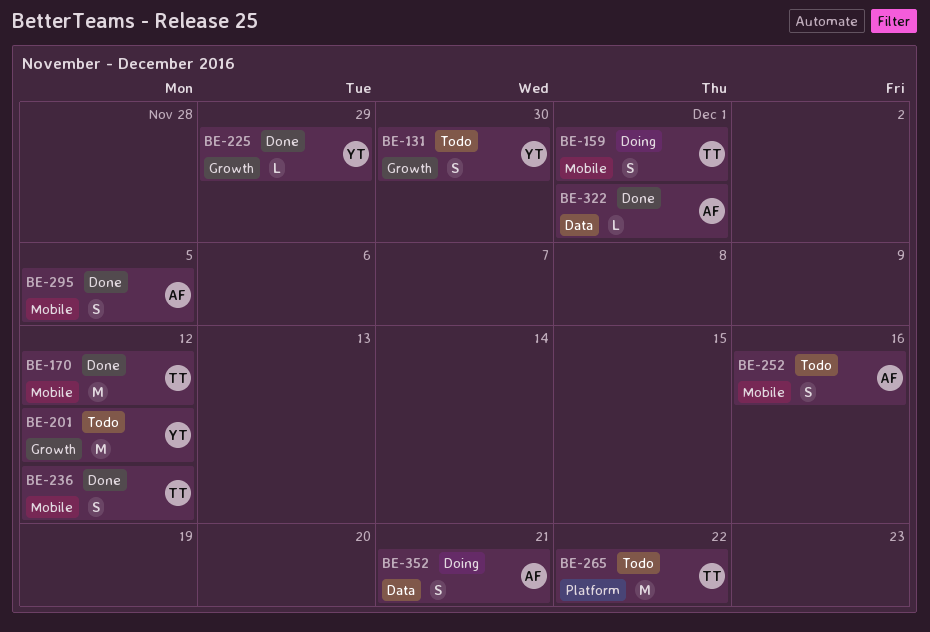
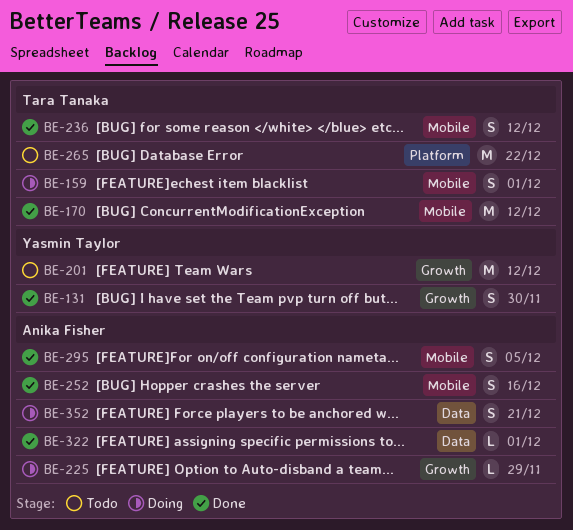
BE-131, status: Todo -> Done
BE-225, status: Done -> Doing
BE-225, owner: Yasmin Taylor -> Anika Fisher
BE-252, status: Todo -> Done

